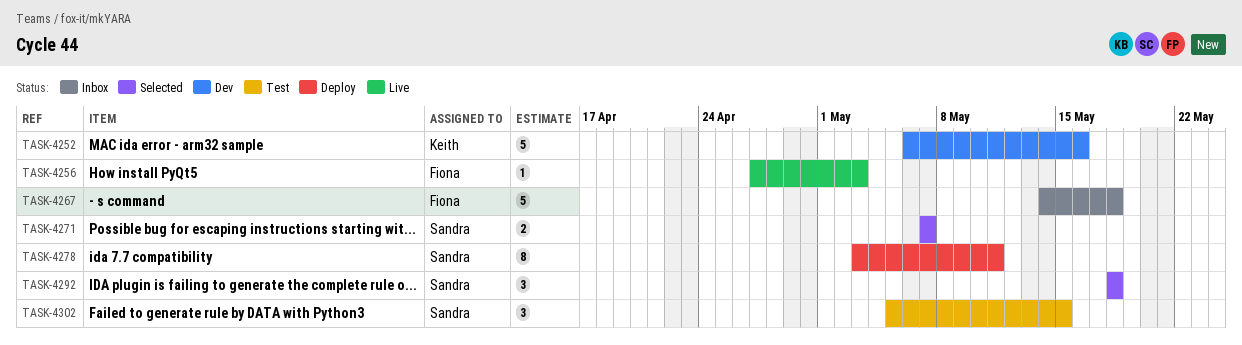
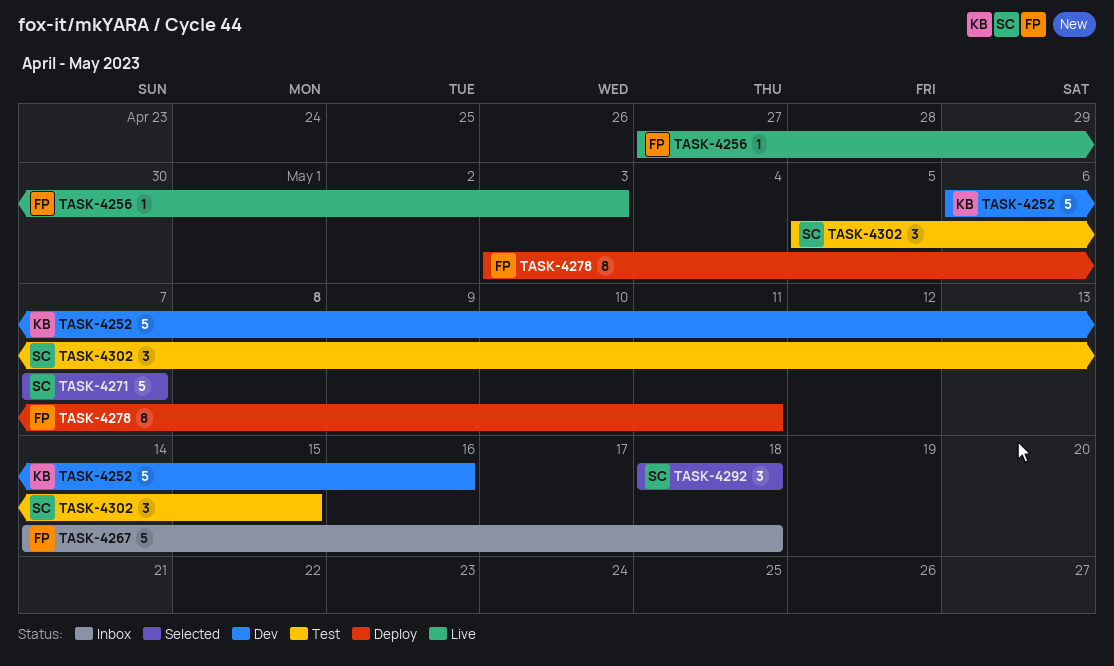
TASK-4271, estimate: 2 -> 5
TASK-4278, owner: Sandra -> Fiona

